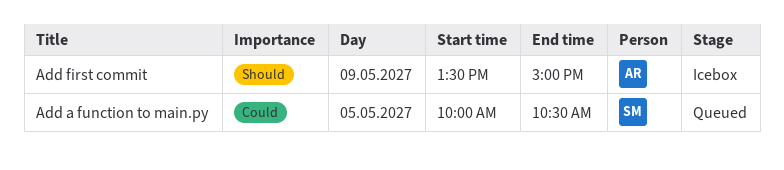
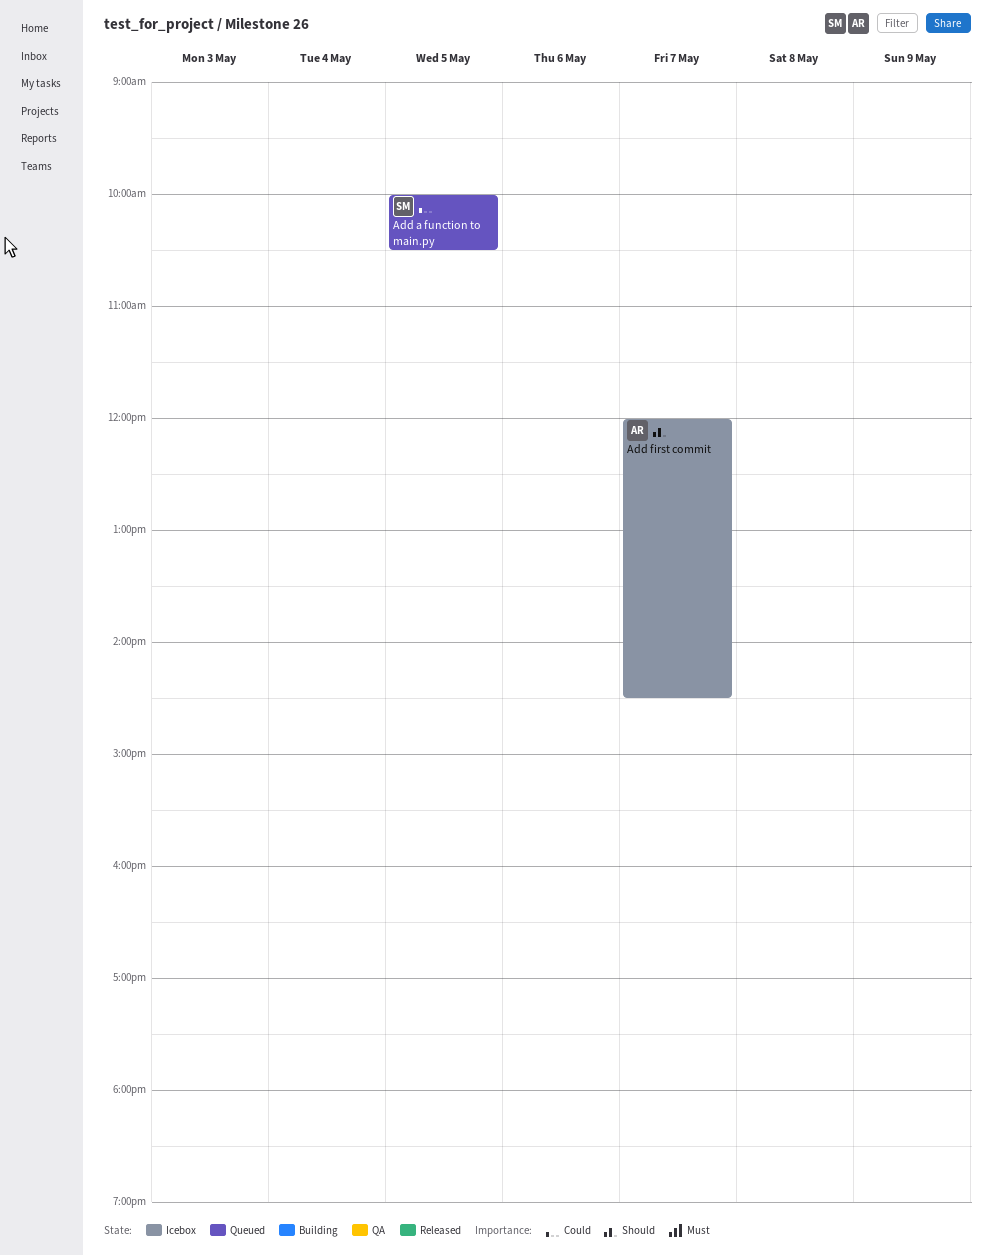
Add first commit, day: May 9 -> May 7
Add first commit, begins: 13:30 -> 12:00
Add first commit, ends: 15:00 -> 14:30

